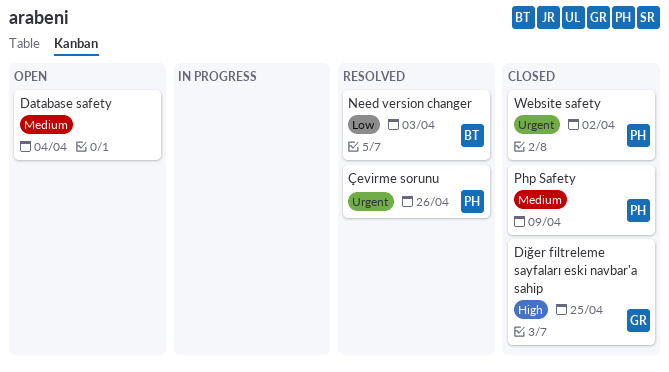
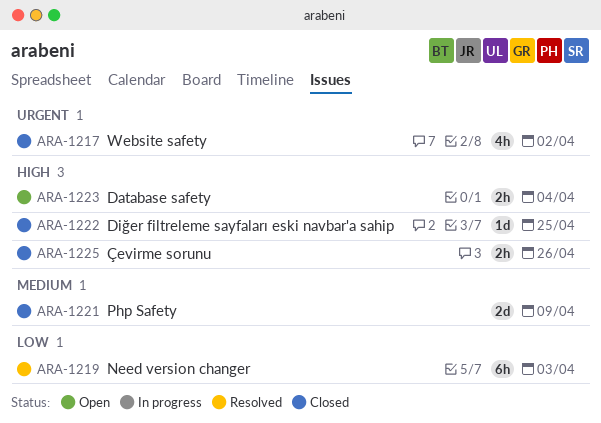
Database safety, priority: Medium -> High
Çevirme sorunu, status: Resolved -> Closed
Çevirme sorunu, priority: Urgent -> High

